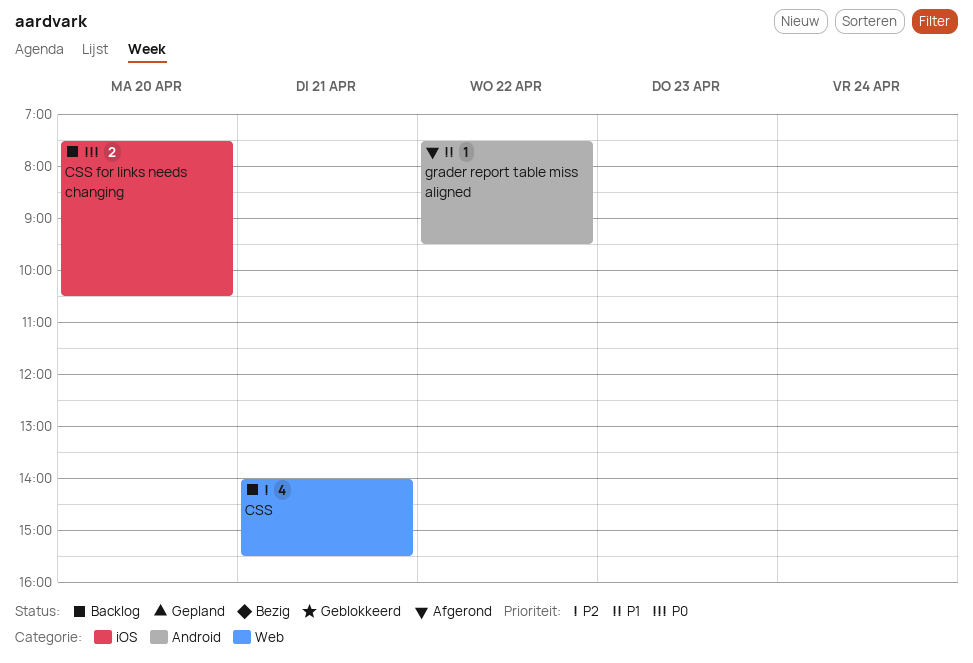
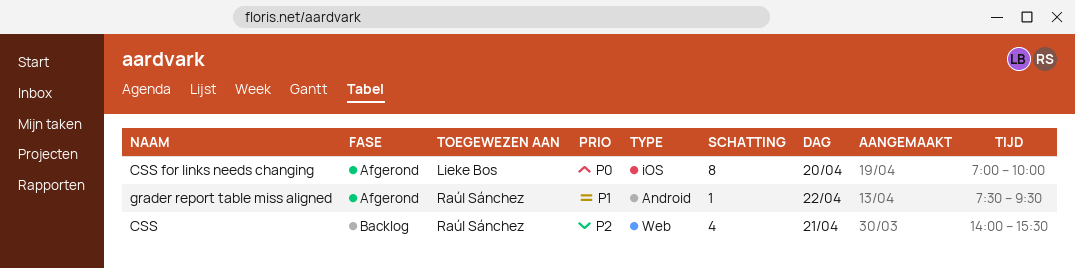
CSS for links needs changing, status: Backlog -> Afgerond
CSS for links needs changing, estimate: 2 -> 8
CSS for links needs changing, begins: 07:30 -> 07:00
CSS for links needs changing, ends: 10:30 -> 10:00

